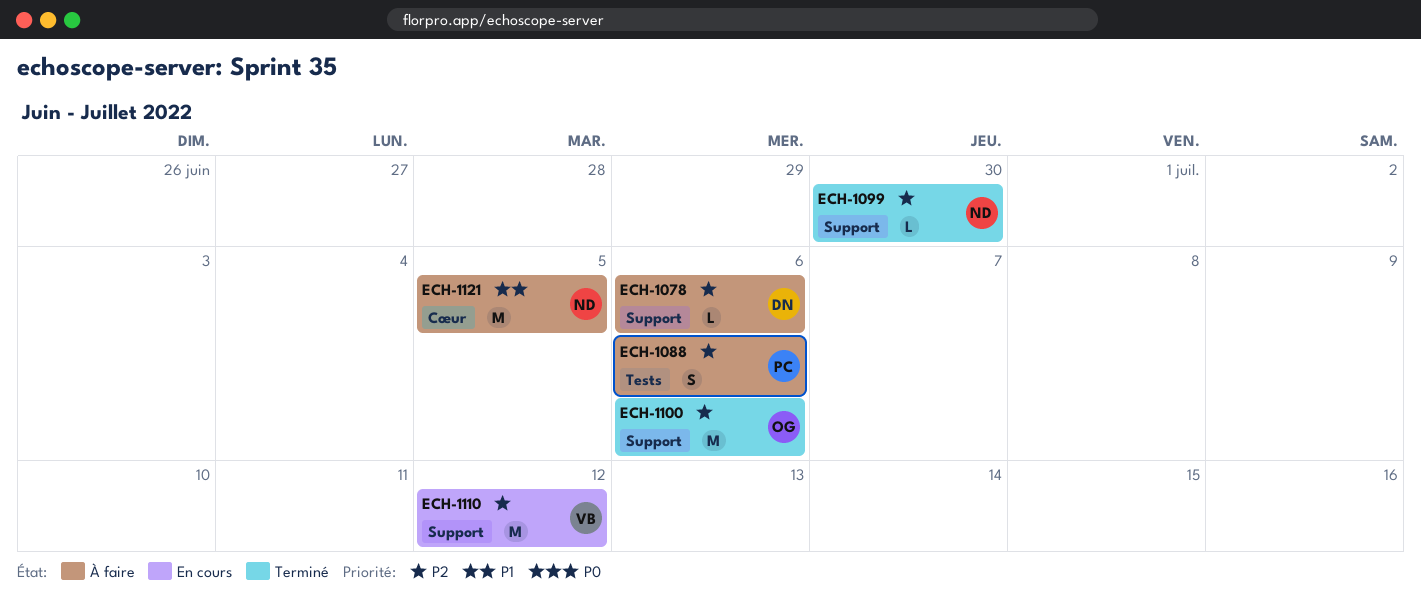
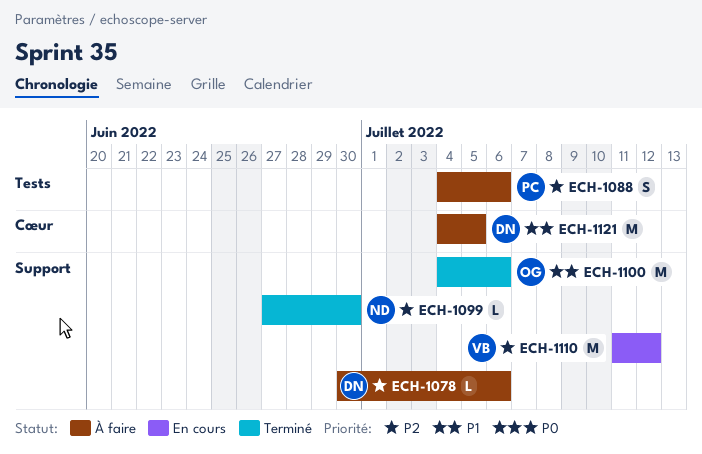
ECH-1100, priority: P2 -> P1
ECH-1121, owner: ND -> DN

